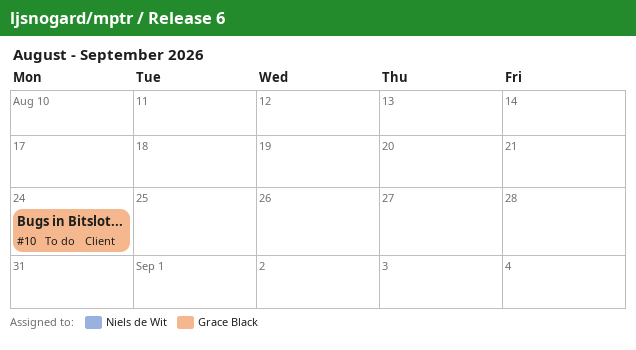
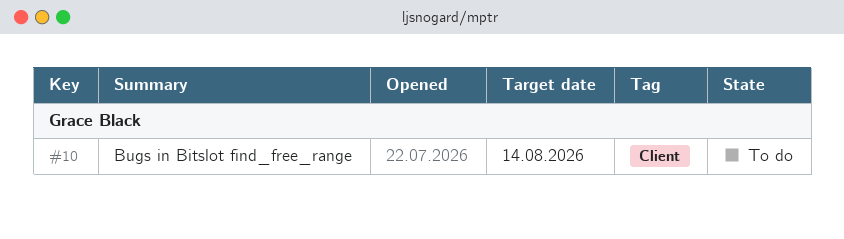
#10, due: Aug 24 -> Aug 14

